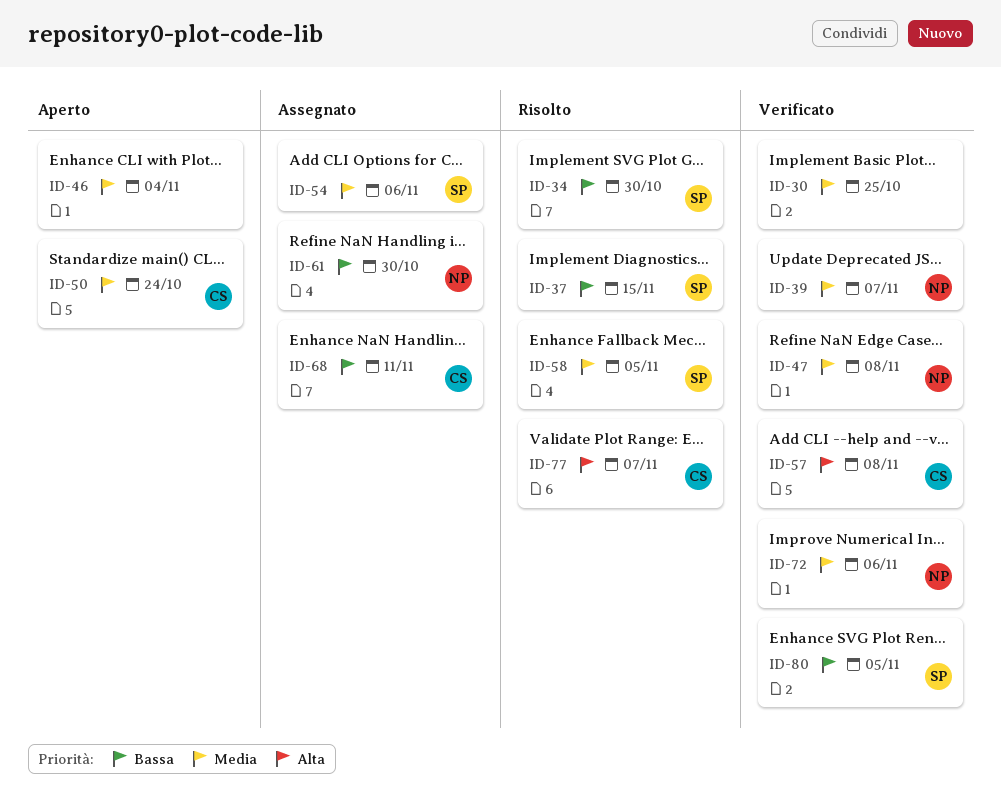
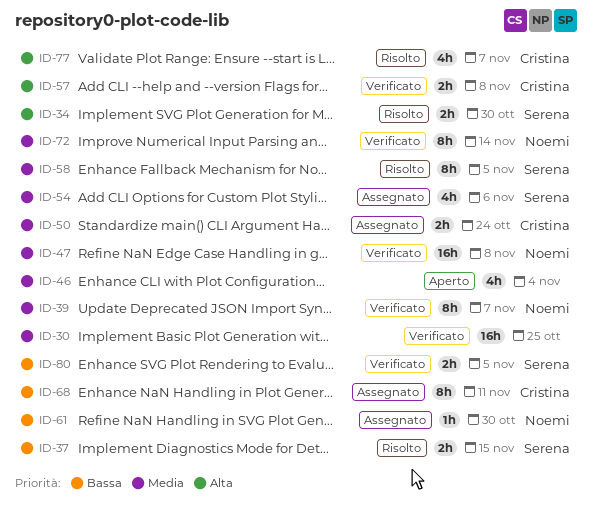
ID-34, priority: Bassa -> Alta
ID-50, status: Aperto -> Assegnato
ID-72, due: Nov 6 -> Nov 14

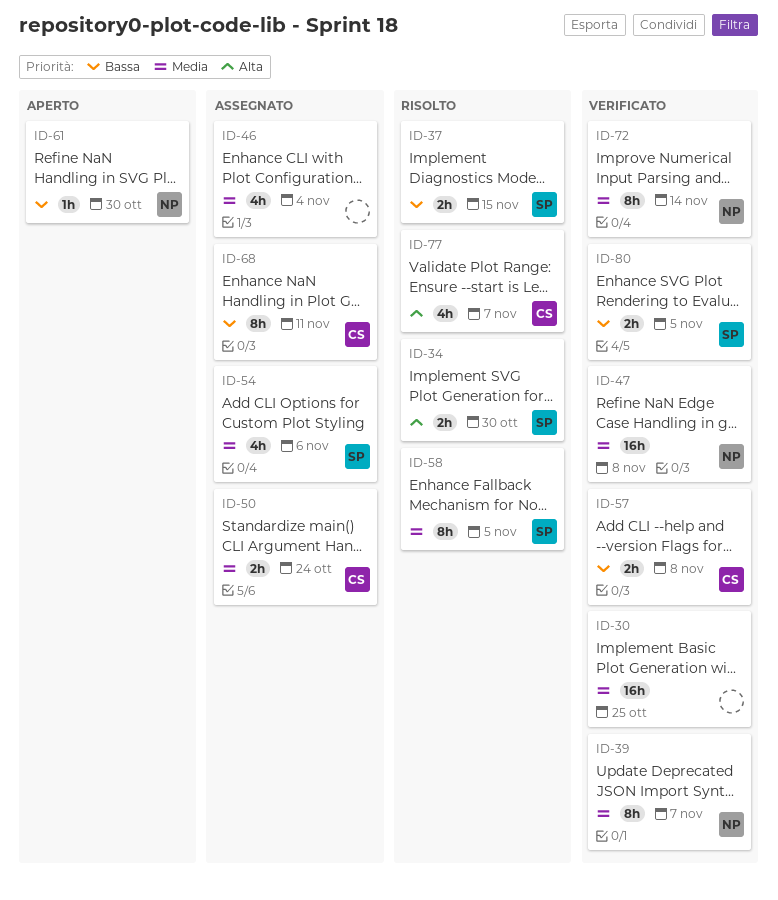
ID-46, status: Aperto -> Assegnato
ID-57, priority: Alta -> Bassa
ID-61, status: Assegnato -> Aperto

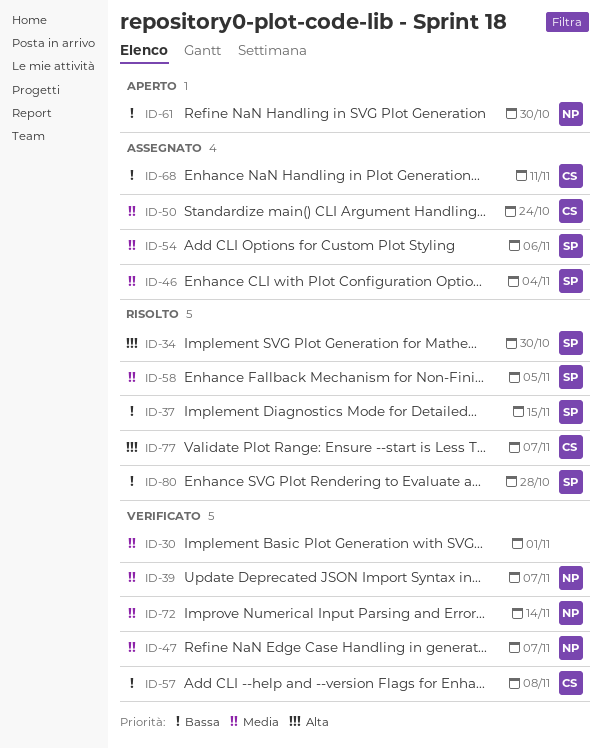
ID-30, due: Oct 25 -> Nov 1
ID-46, owner: none -> SP
ID-47, due: Nov 8 -> Nov 7
ID-80, status: Verificato -> Risolto
ID-80, due: Nov 5 -> Oct 28

